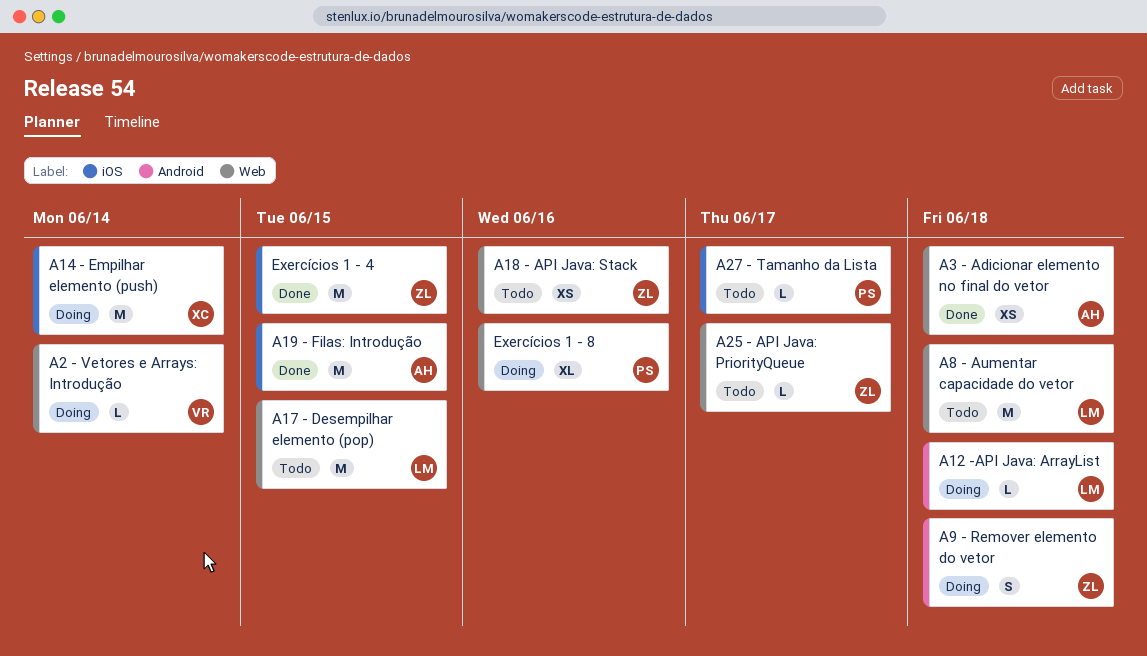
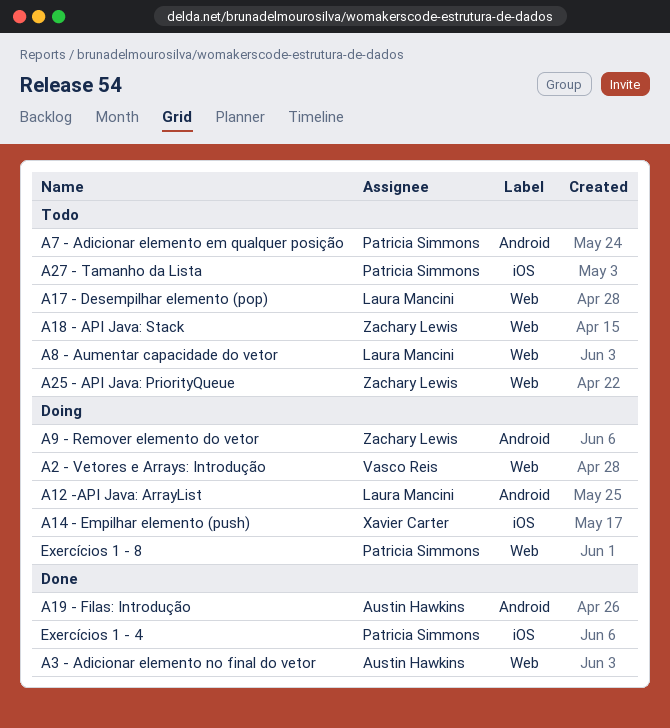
A19 - Filas: Introdução, label: iOS -> Android
A7 - Adicionar elemento em qualquer posição: none -> present
Exercícios 1 - 4, owner: Zachary Lewis -> Patricia Simmons

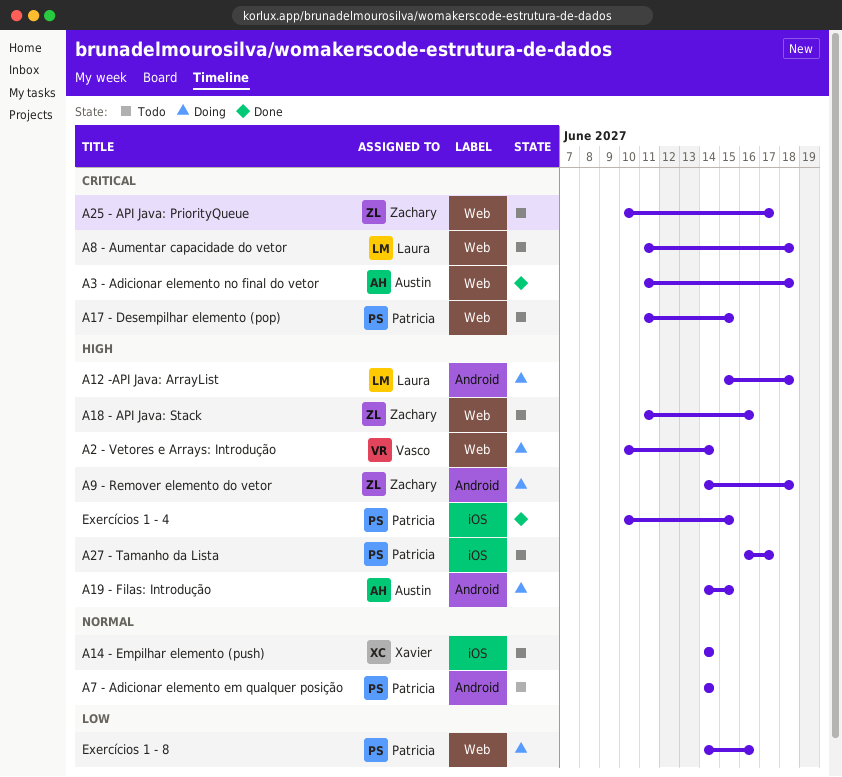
A14 - Empilhar elemento (push), status: Doing -> Todo
A17 - Desempilhar elemento (pop), owner: Laura Mancini -> Patricia Simmons
A19 - Filas: Introdução, status: Done -> Doing

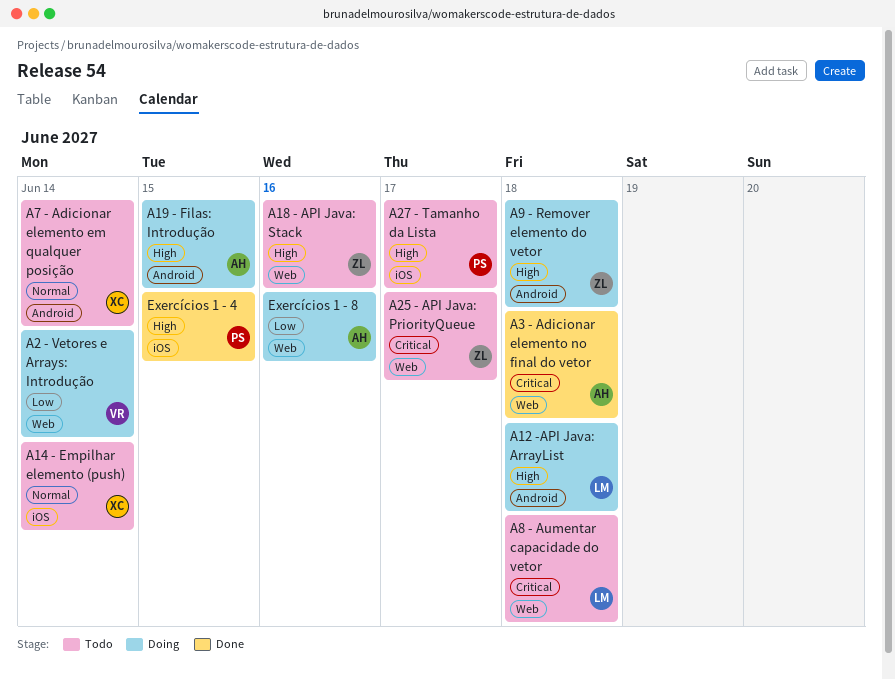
A17 - Desempilhar elemento (pop): present -> none
A2 - Vetores e Arrays: Introdução, priority: High -> Low
A7 - Adicionar elemento em qualquer posição, owner: Patricia -> Xavier
Exercícios 1 - 8, owner: Patricia -> Austin

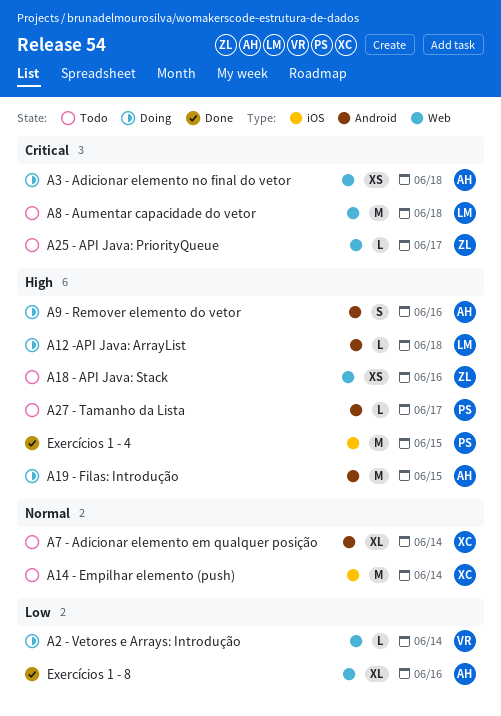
A27 - Tamanho da Lista, label: iOS -> Android
A3 - Adicionar elemento no final do vetor, status: Done -> Doing
A9 - Remover elemento do vetor, owner: ZL -> AH
A9 - Remover elemento do vetor, due: Jun 18 -> Jun 16
Exercícios 1 - 8, status: Doing -> Done

